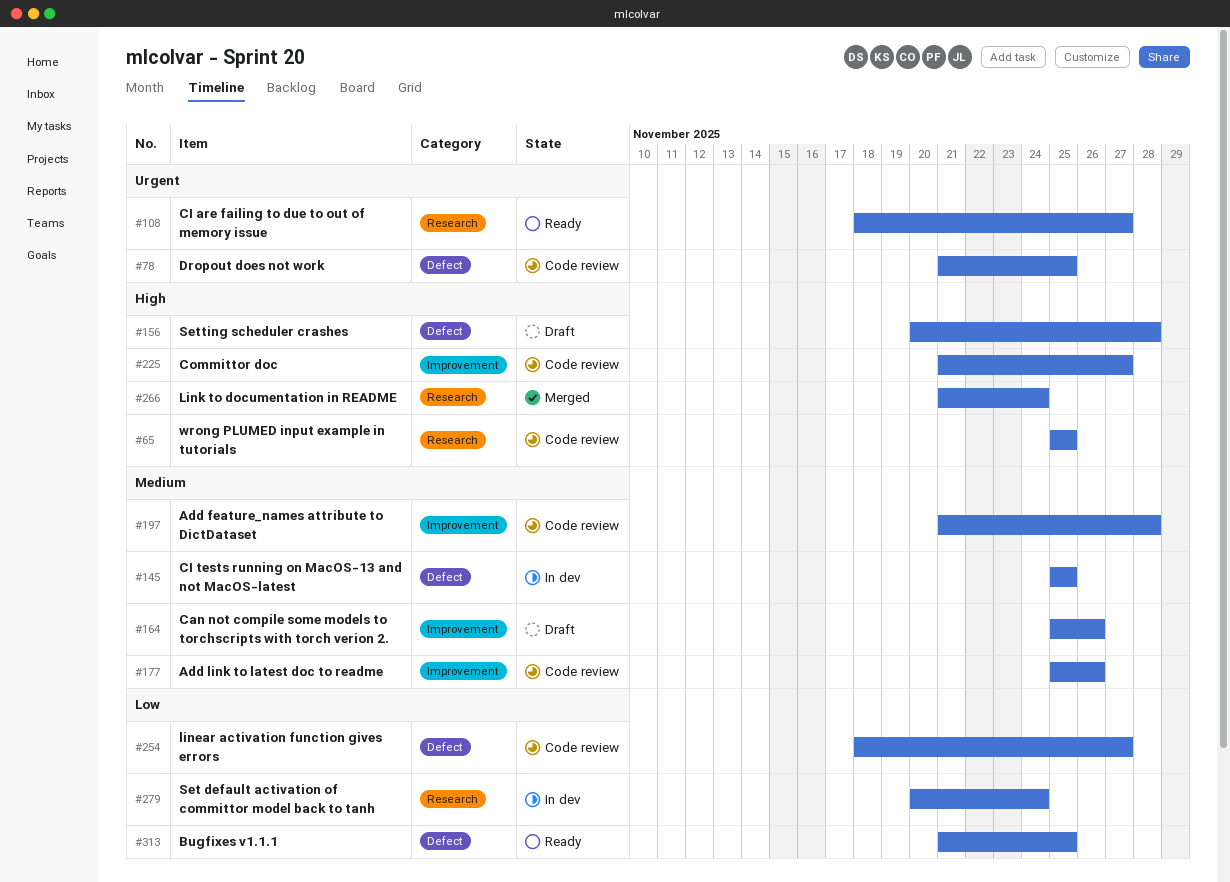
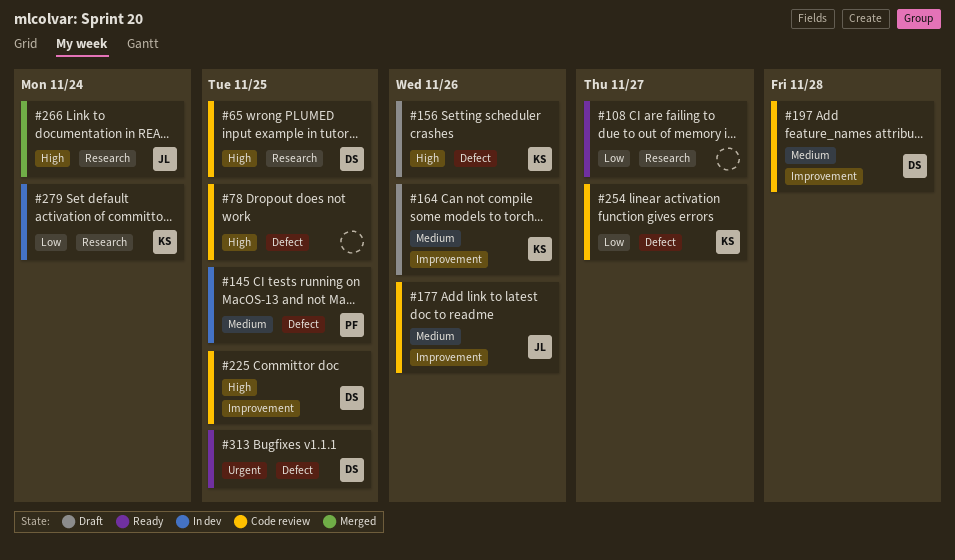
#78, priority: Urgent -> High
#108, priority: Urgent -> Low
#156, due: Nov 28 -> Nov 26
#225, due: Nov 27 -> Nov 25
#313, priority: Low -> Urgent

